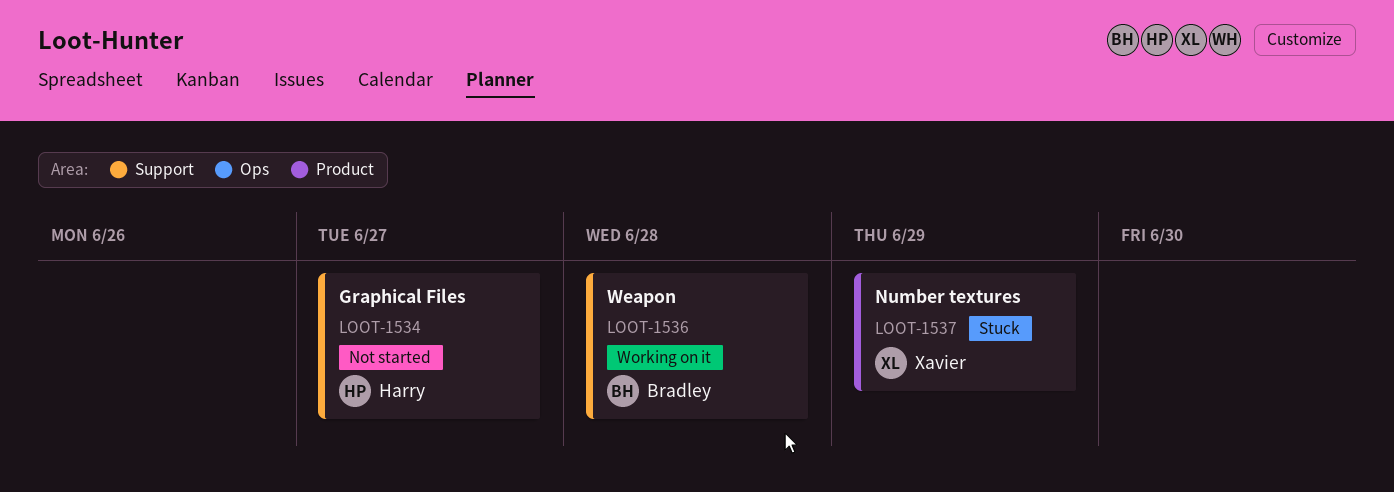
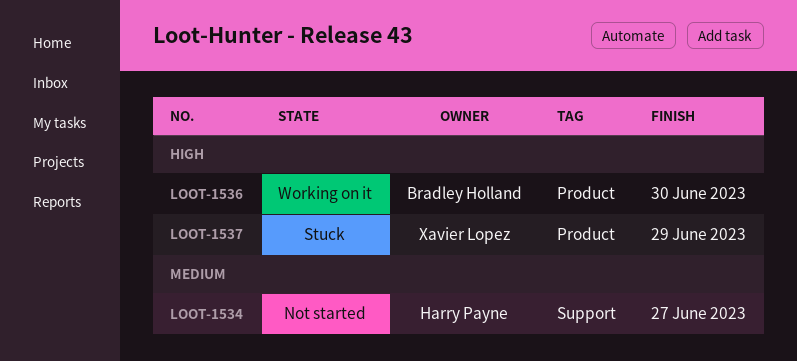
LOOT-1536, label: Support -> Product
LOOT-1536, due: Jun 28 -> Jun 30

